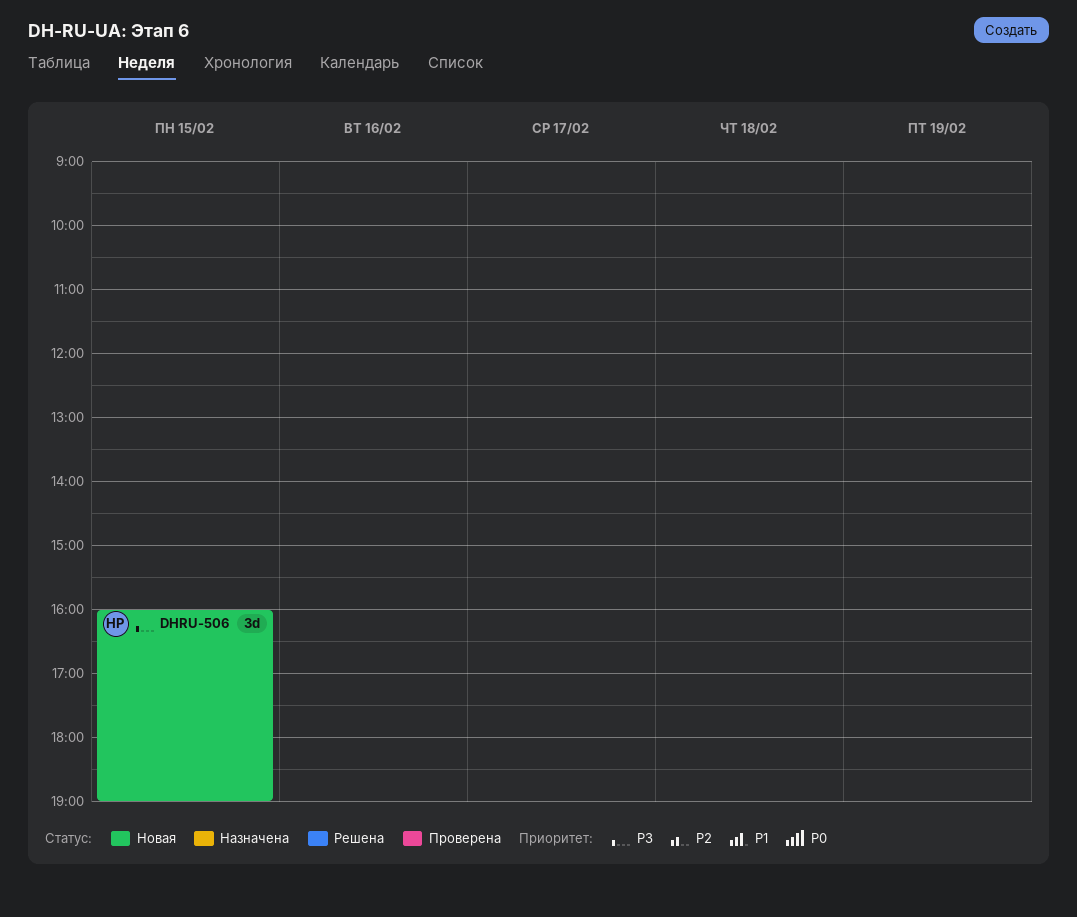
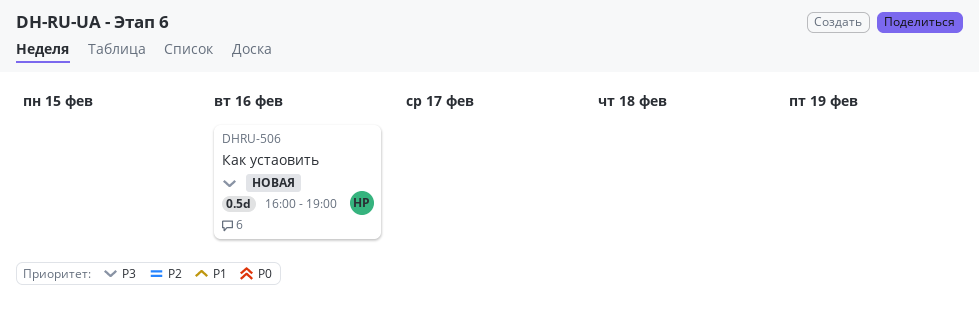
DHRU-506, estimate: 3d -> 0.5d
DHRU-506, day: Feb 15 -> Feb 16

